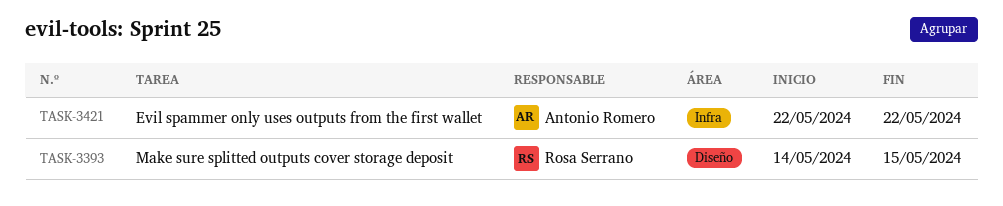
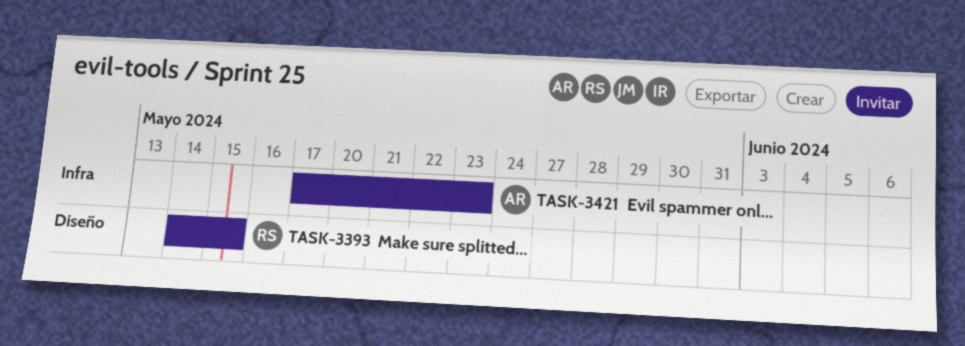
TASK-3421, start: May 22 -> May 17
TASK-3421, due: May 22 -> May 23

